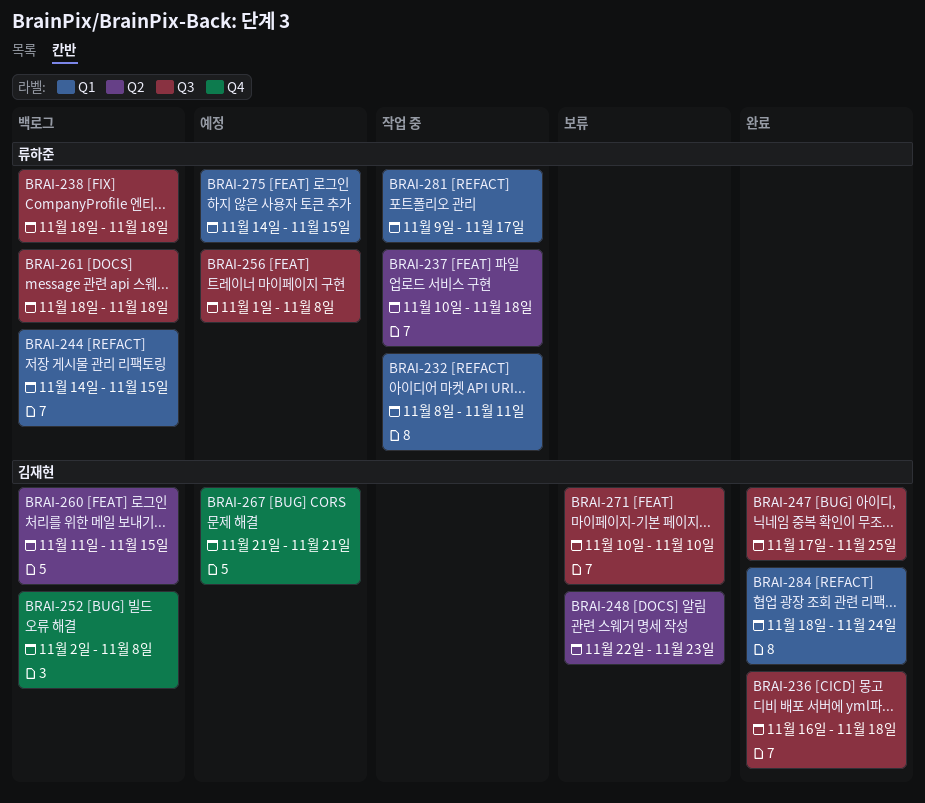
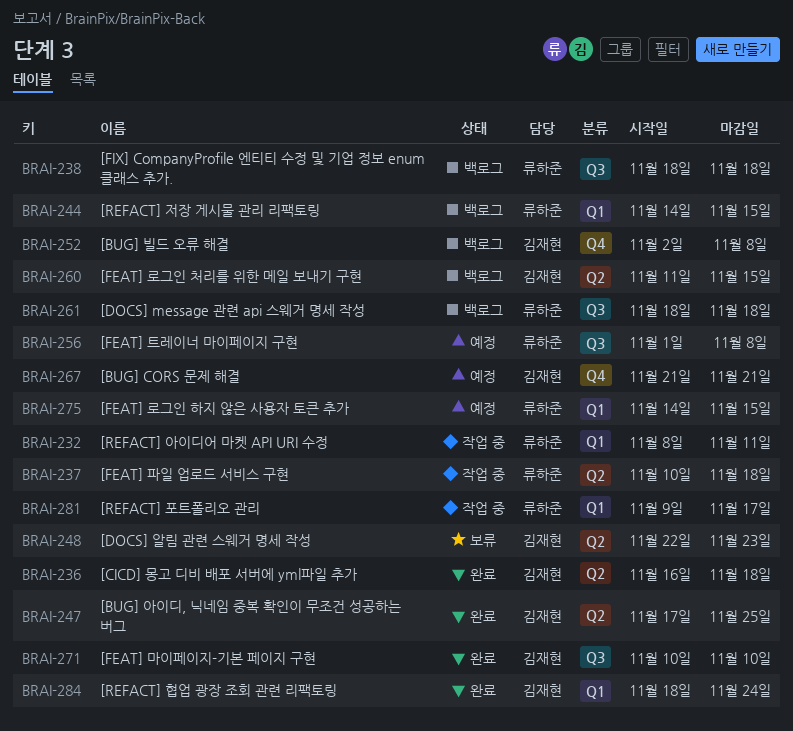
BRAI-236, label: Q3 -> Q2
BRAI-247, label: Q3 -> Q2
BRAI-271, status: 보류 -> 완료

